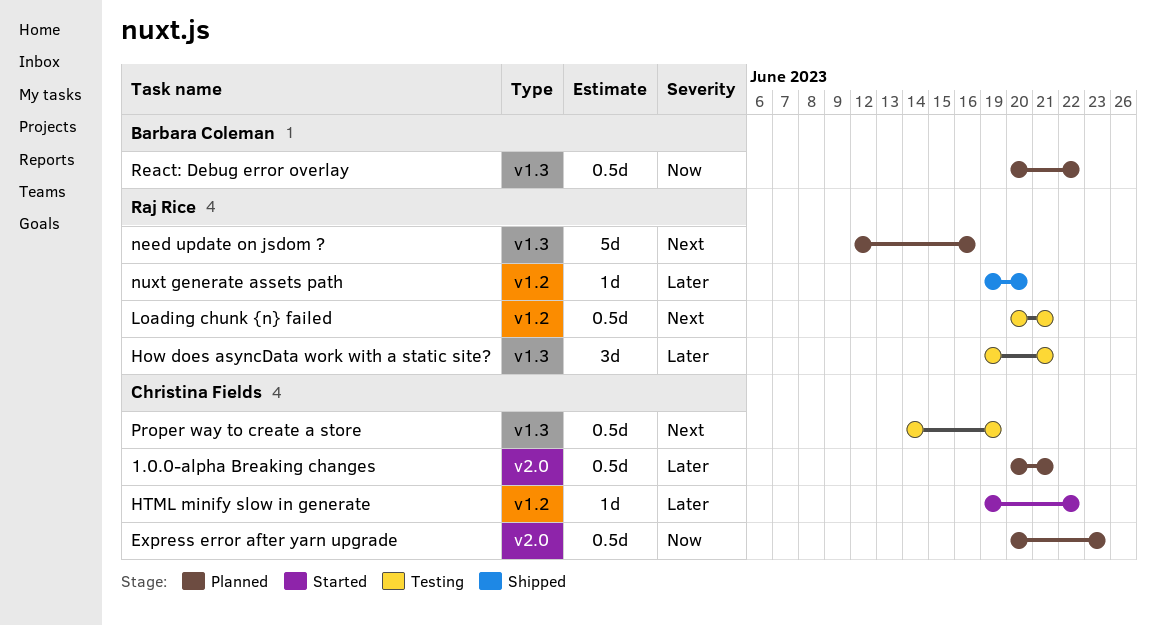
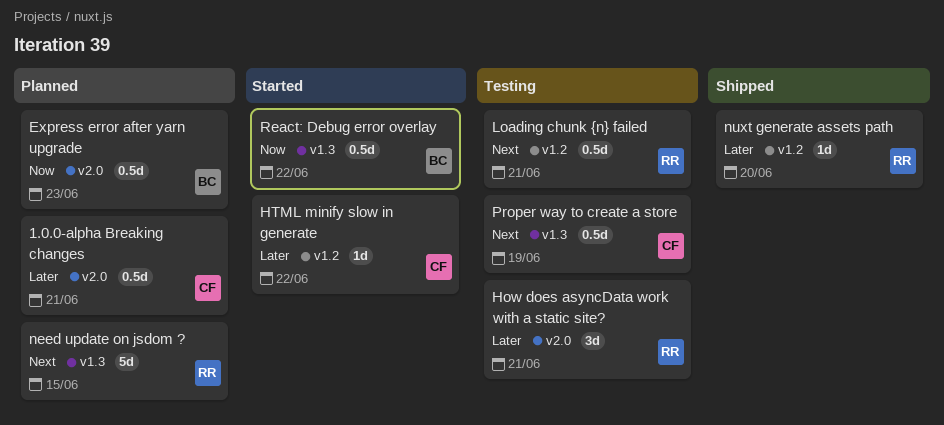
Express error after yarn upgrade, owner: Christina Fields -> Barbara Coleman
How does asyncData work with a static site?, label: v1.3 -> v2.0
need update on jsdom ?, due: Jun 16 -> Jun 15
React: Debug error overlay, status: Planned -> Started

